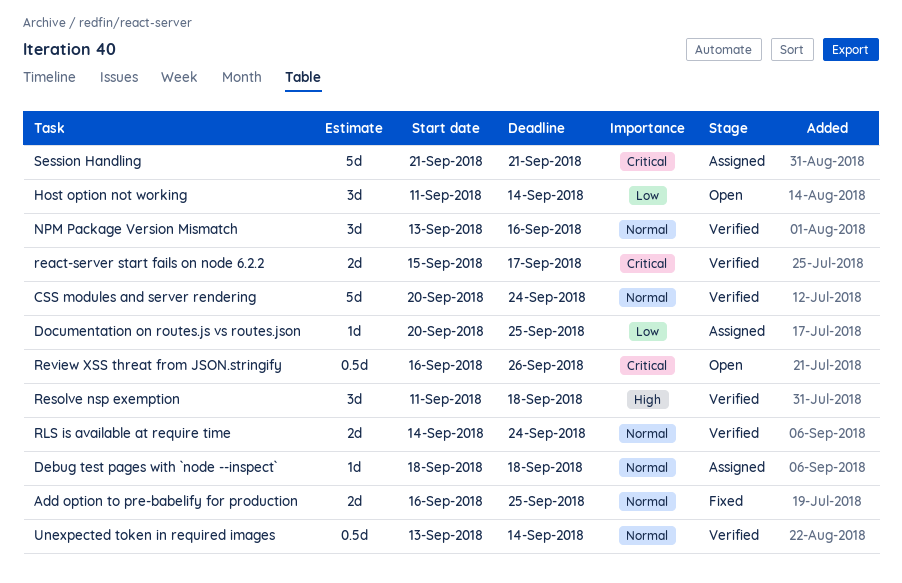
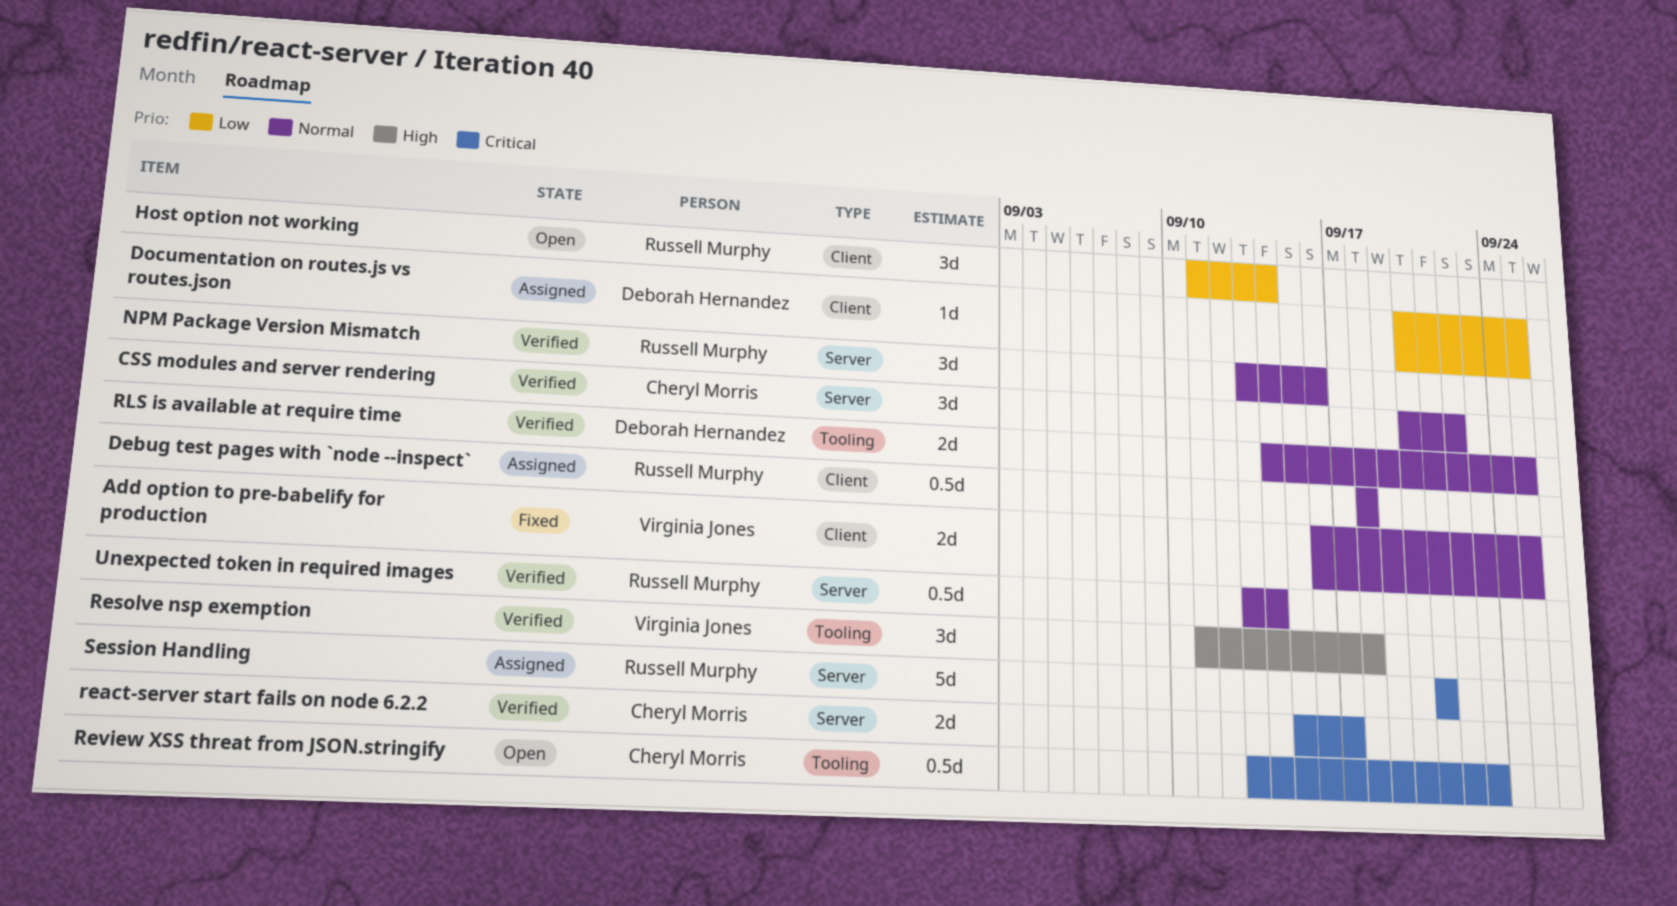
CSS modules and server rendering, estimate: 5d -> 3d
CSS modules and server rendering, due: Sep 24 -> Sep 22
Debug test pages with `node --inspect`, estimate: 1d -> 0.5d
Review XSS threat from JSON.stringify, start: Sep 16 -> Sep 13
Review XSS threat from JSON.stringify, due: Sep 26 -> Sep 23
RLS is available at require time, due: Sep 24 -> Sep 25

